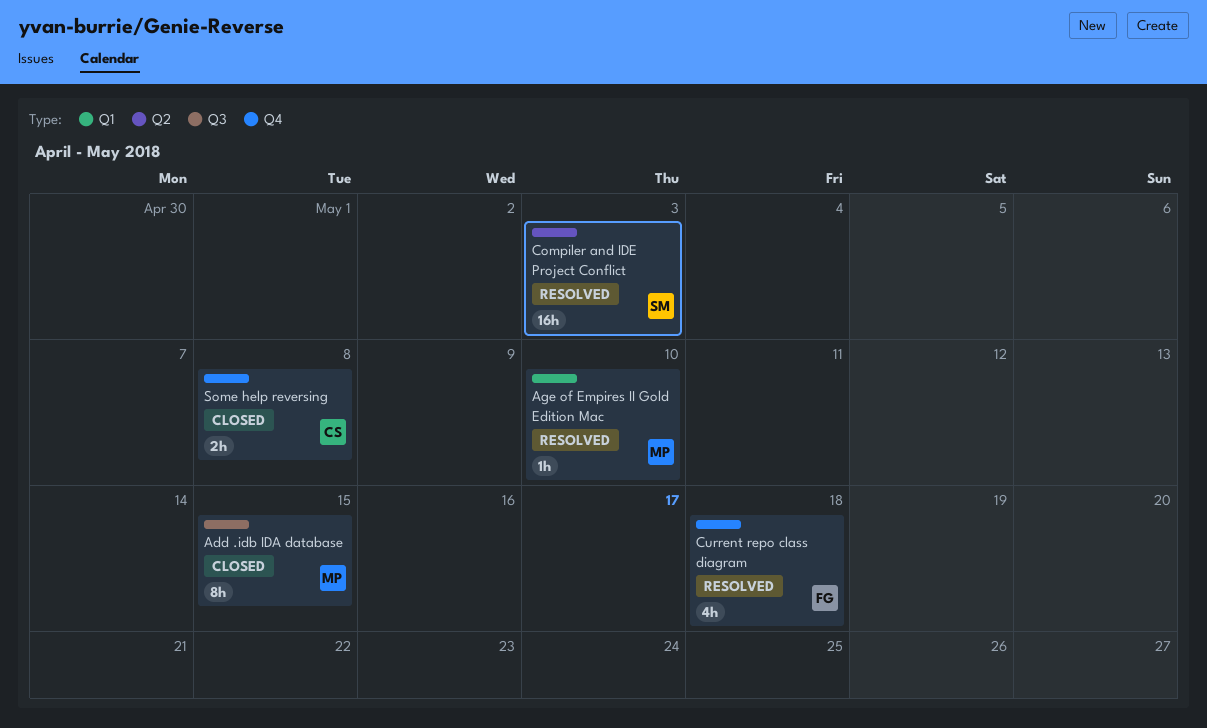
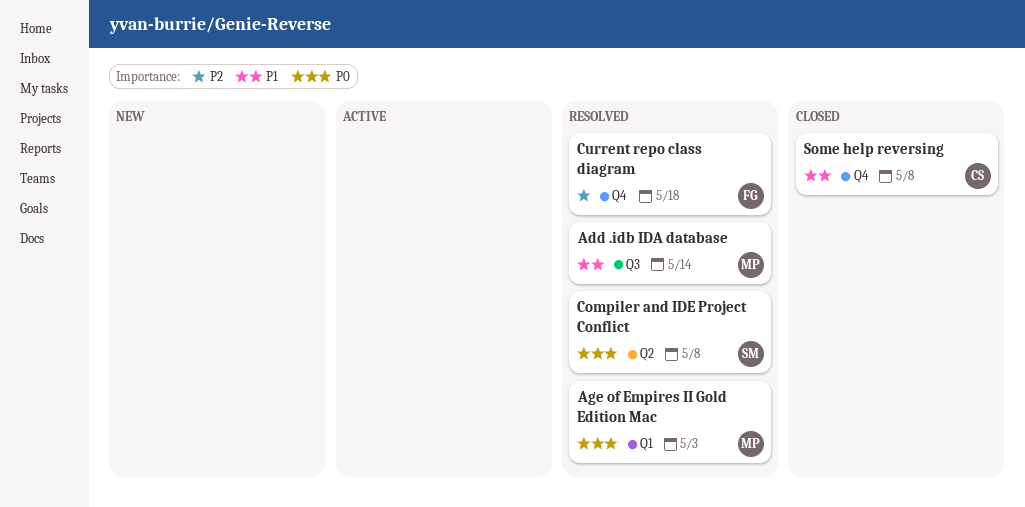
Add .idb IDA database, status: Closed -> Resolved
Add .idb IDA database, due: May 15 -> May 14
Age of Empires II Gold Edition Mac, due: May 10 -> May 3
Compiler and IDE Project Conflict, due: May 3 -> May 8

